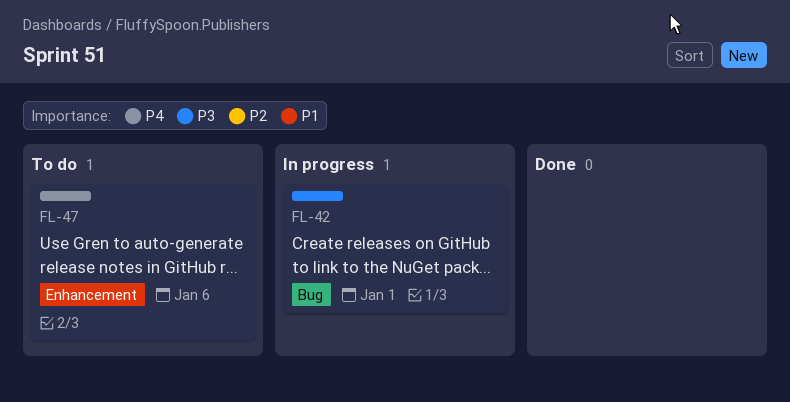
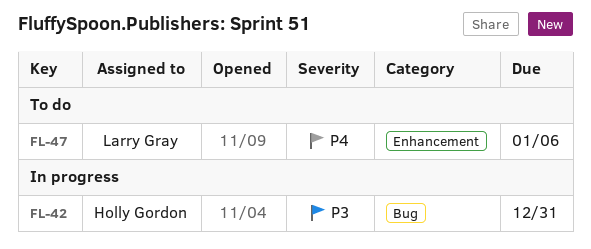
FL-42, due: Jan 1 -> Dec 31

